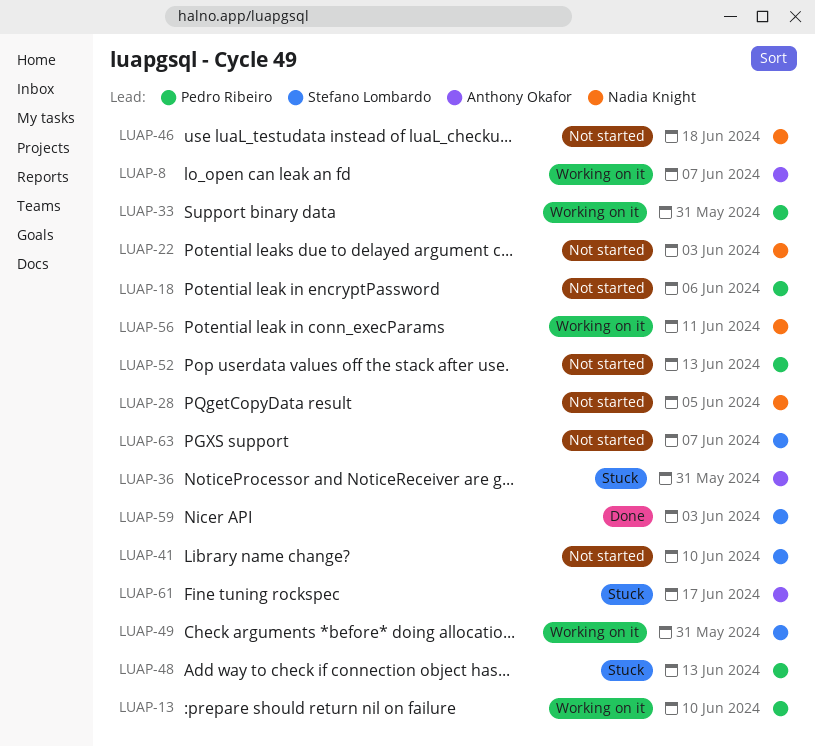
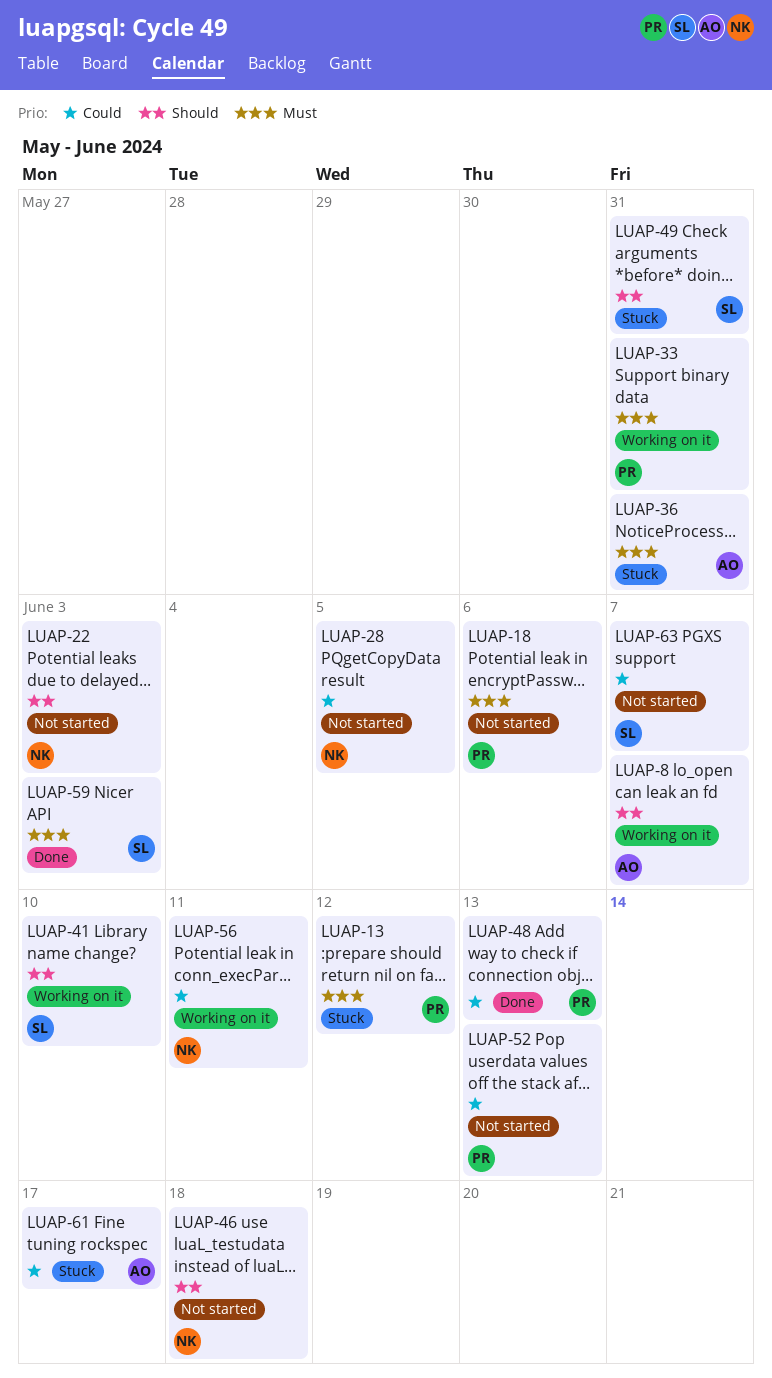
LUAP-13, status: Working on it -> Stuck
LUAP-13, due: Jun 10 -> Jun 12
LUAP-41, status: Not started -> Working on it
LUAP-48, status: Stuck -> Done
LUAP-49, status: Working on it -> Stuck

